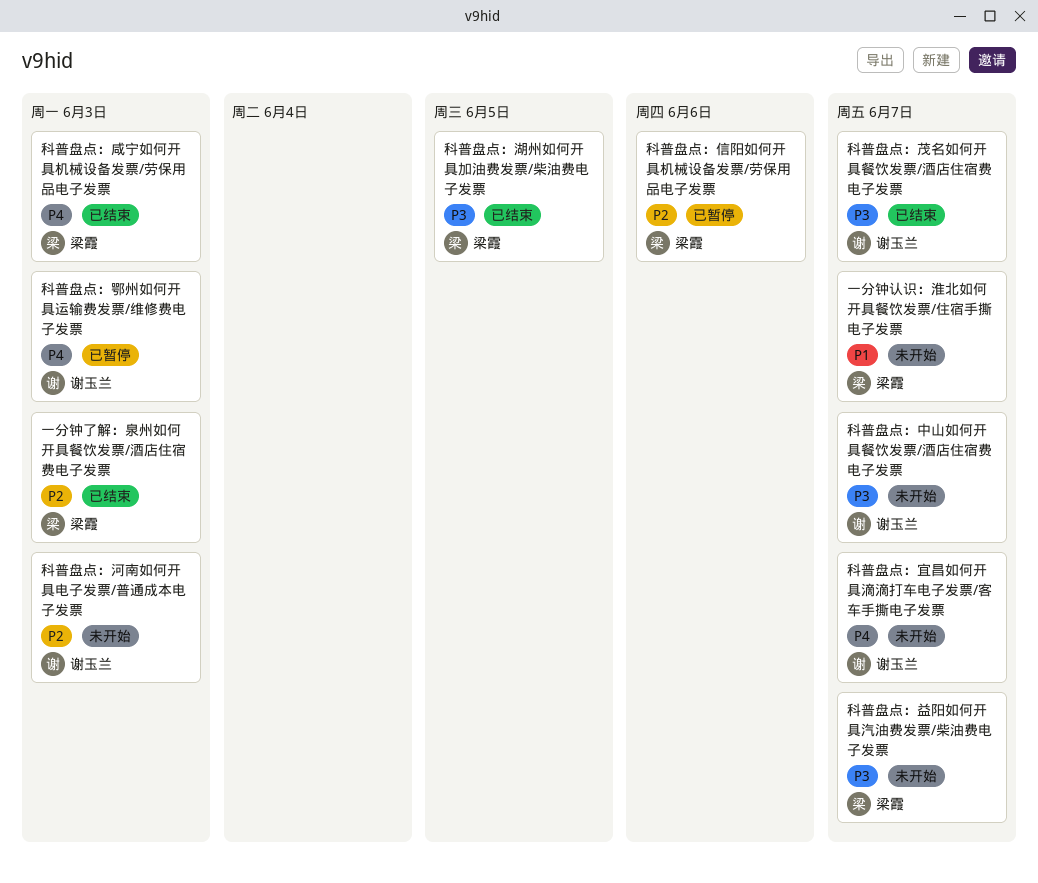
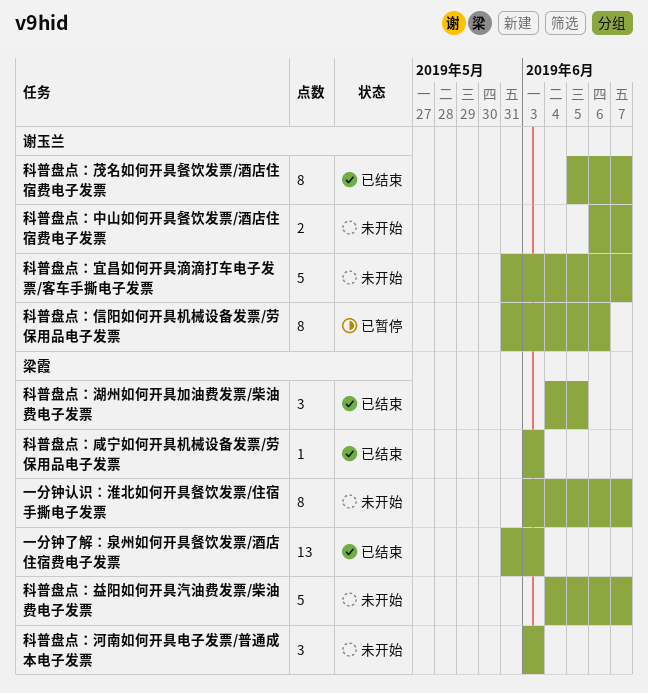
科普盘点：信阳如何开具机械设备发票/劳保用品电子发票, owner: 梁霞 -> 谢玉兰
科普盘点：河南如何开具电子发票/普通成本电子发票, owner: 谢玉兰 -> 梁霞
科普盘点：鄂州如何开具运输费发票/维修费电子发票: present -> none

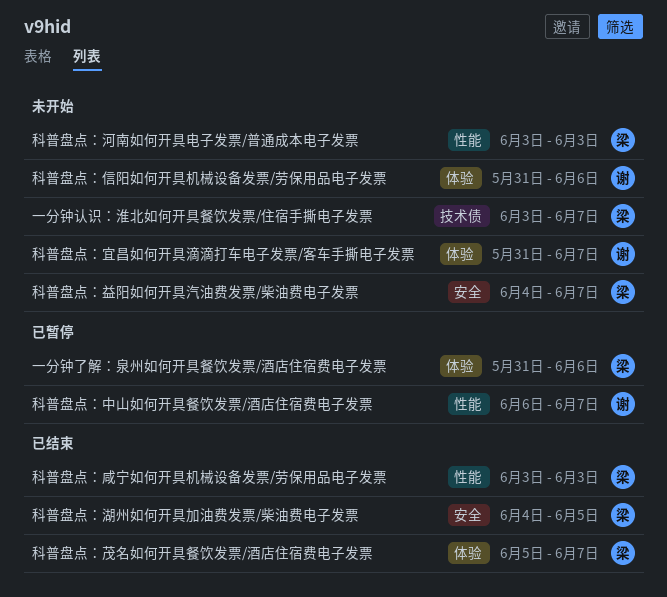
一分钟了解：泉州如何开具餐饮发票/酒店住宿费电子发票, status: 已结束 -> 已暂停
一分钟了解：泉州如何开具餐饮发票/酒店住宿费电子发票, due: Jun 3 -> Jun 6
科普盘点：中山如何开具餐饮发票/酒店住宿费电子发票, status: 未开始 -> 已暂停
科普盘点：信阳如何开具机械设备发票/劳保用品电子发票, status: 已暂停 -> 未开始
科普盘点：茂名如何开具餐饮发票/酒店住宿费电子发票, owner: 谢玉兰 -> 梁霞

